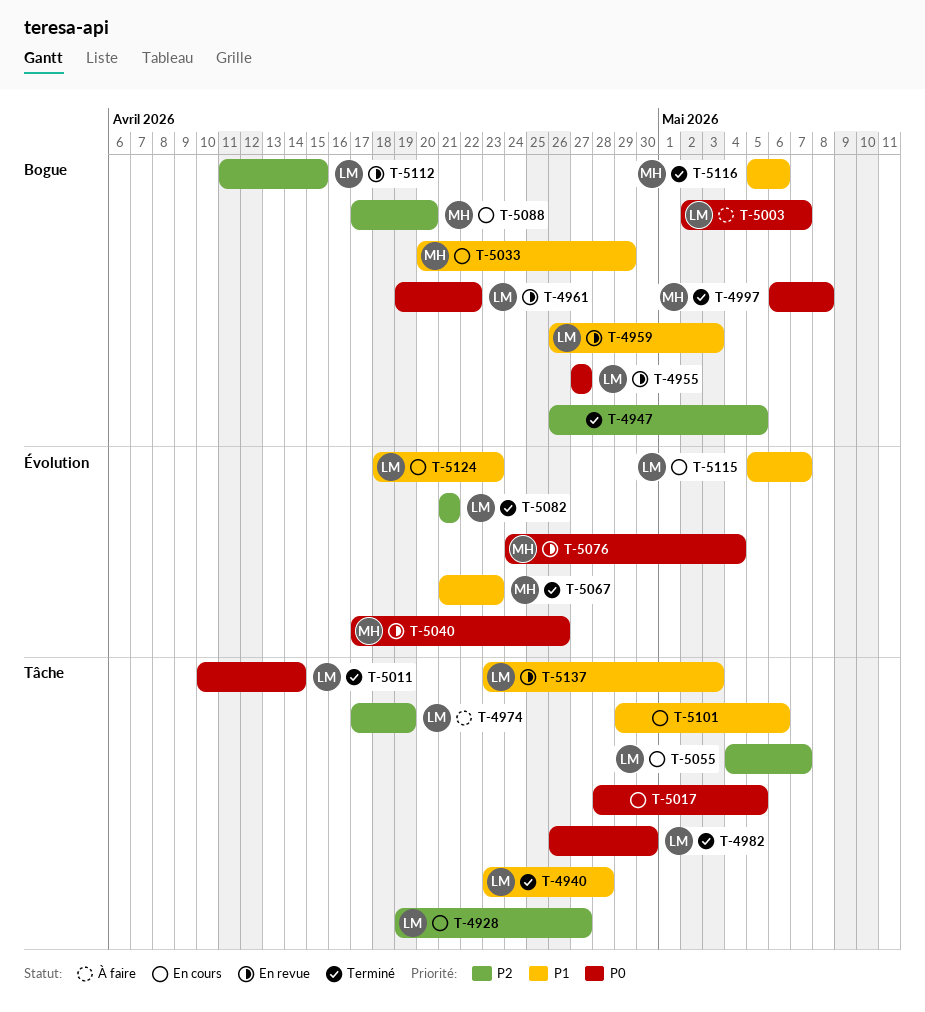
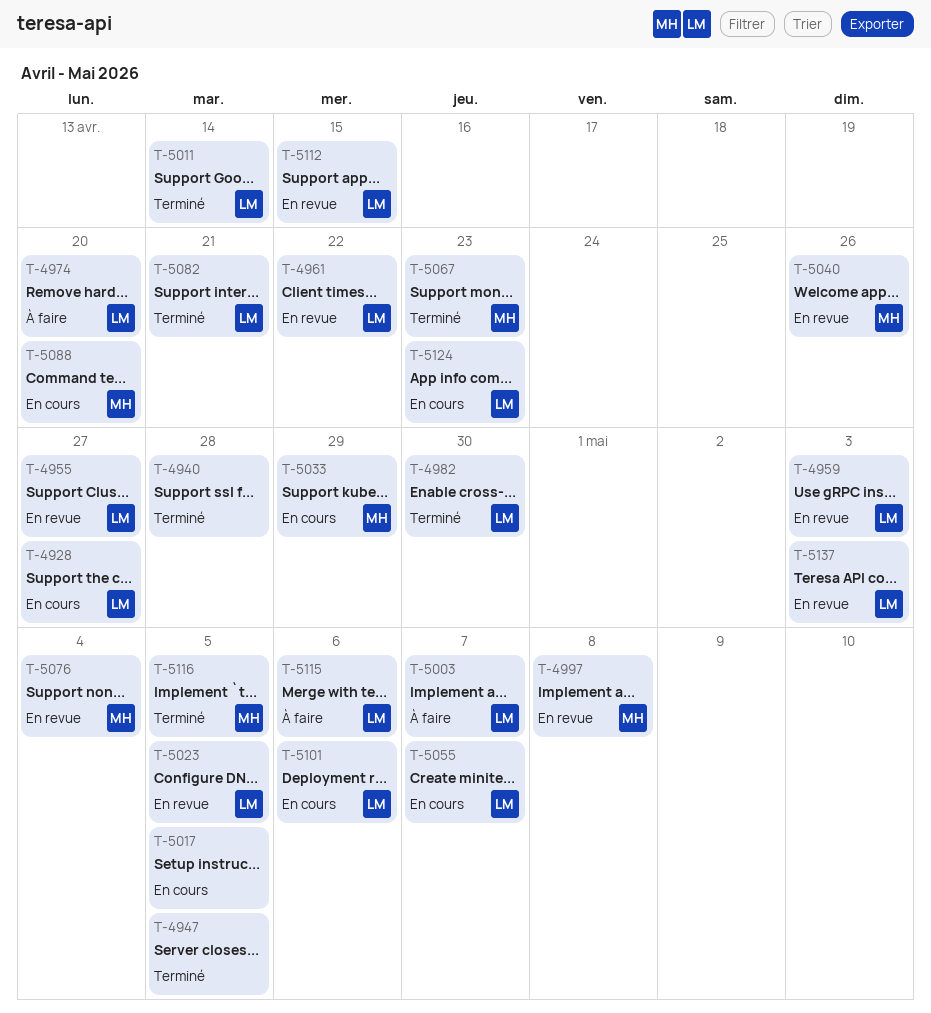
T-4940, owner: LM -> none
T-4974, due: Apr 19 -> Apr 20
T-4997, status: Terminé -> En revue
T-5023: none -> present
T-5101, owner: none -> LM
T-5115, status: En cours -> À faire
T-5115, due: May 7 -> May 6
T-5116, due: May 6 -> May 5

